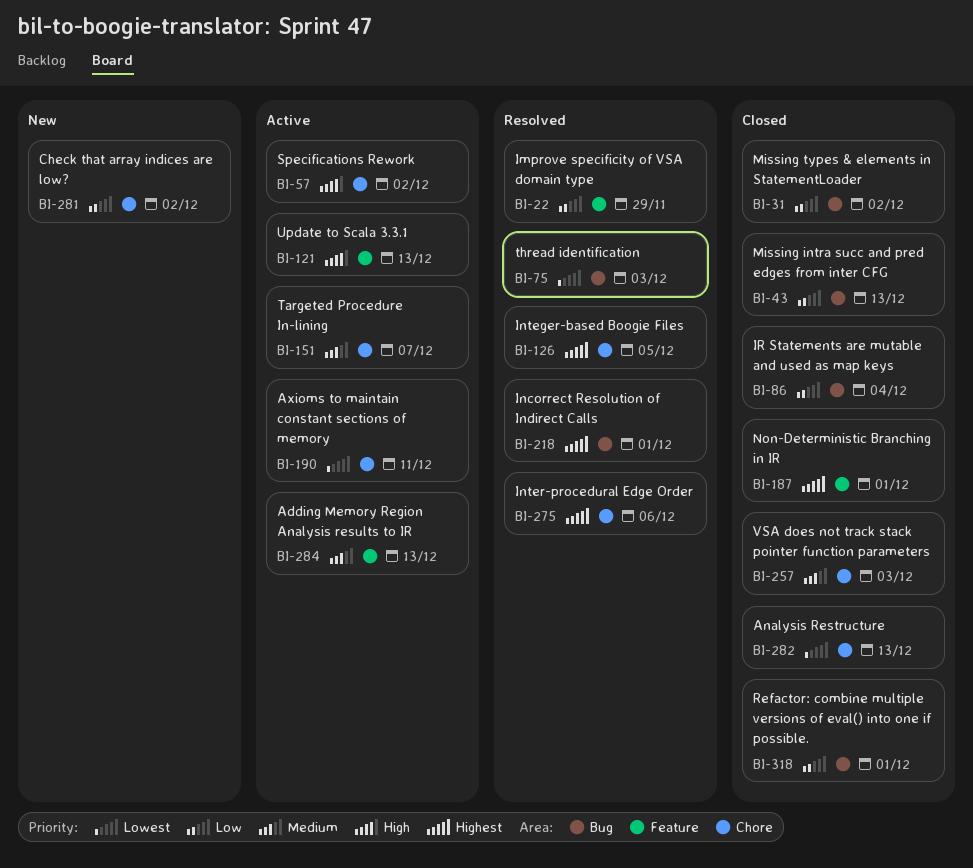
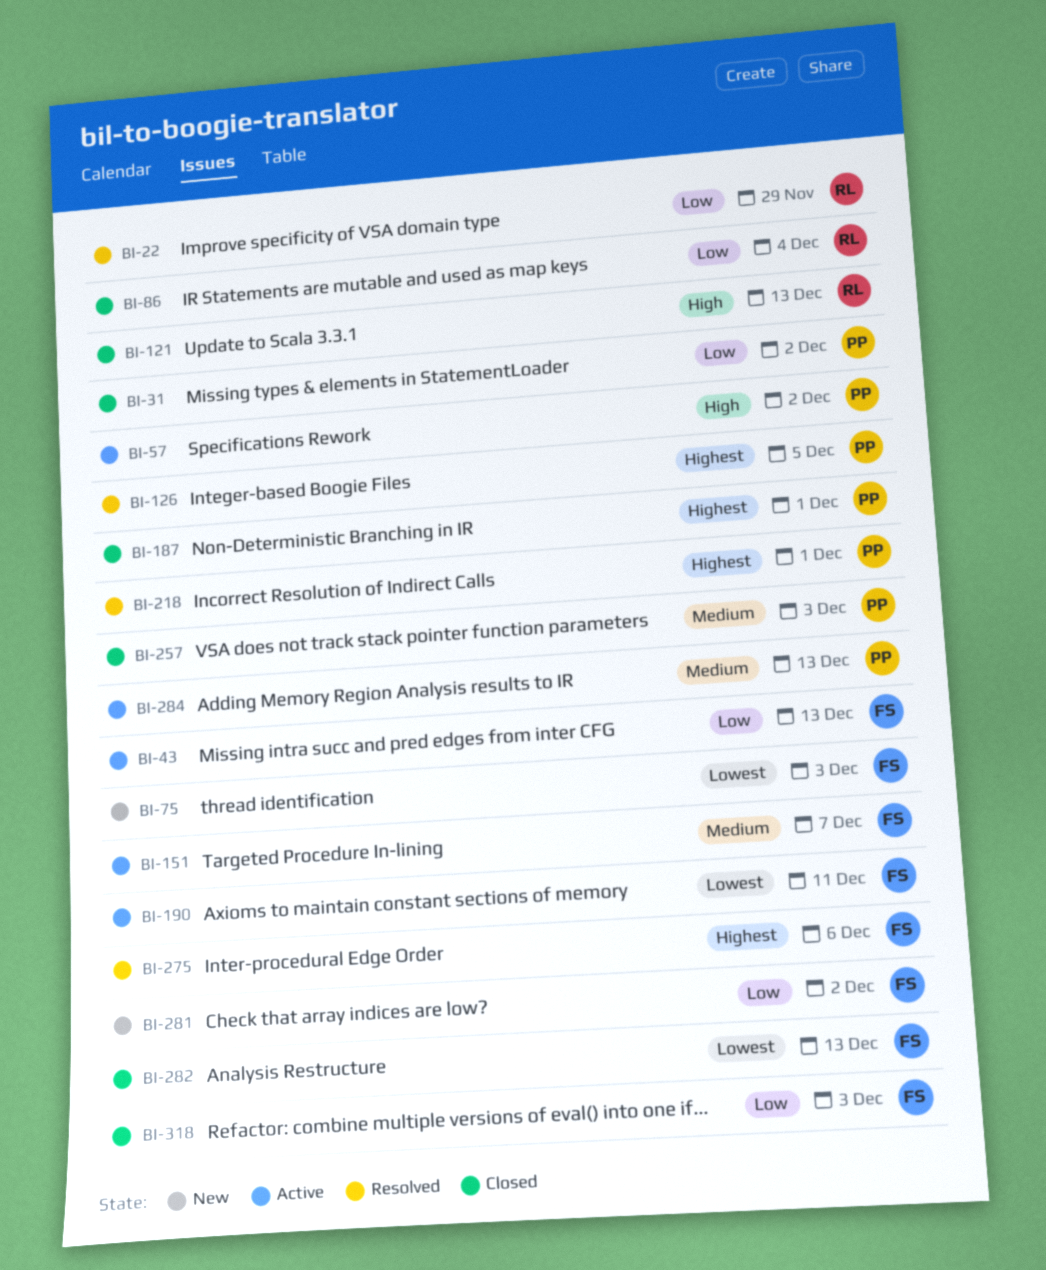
BI-43, status: Closed -> Active
BI-75, status: Resolved -> New
BI-121, status: Active -> Closed
BI-318, due: Dec 1 -> Dec 3

